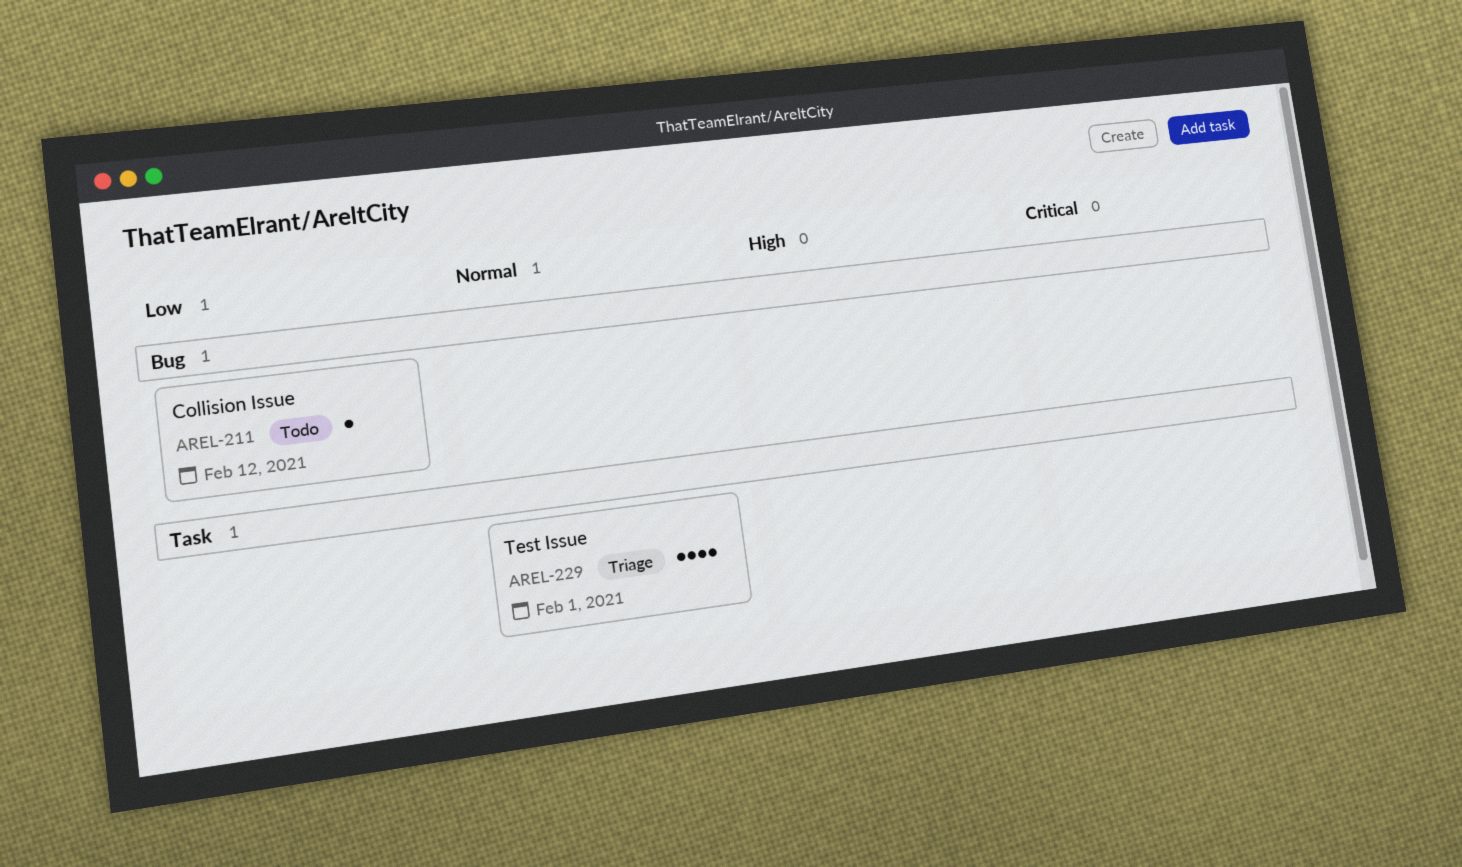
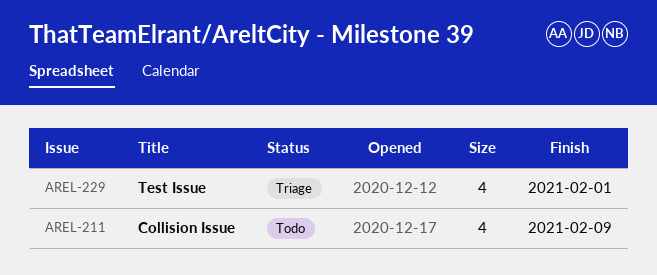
AREL-211, estimate: 1 -> 4
AREL-211, due: Feb 12 -> Feb 9

